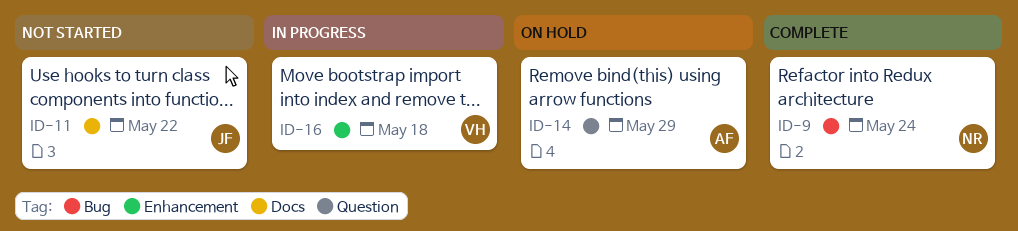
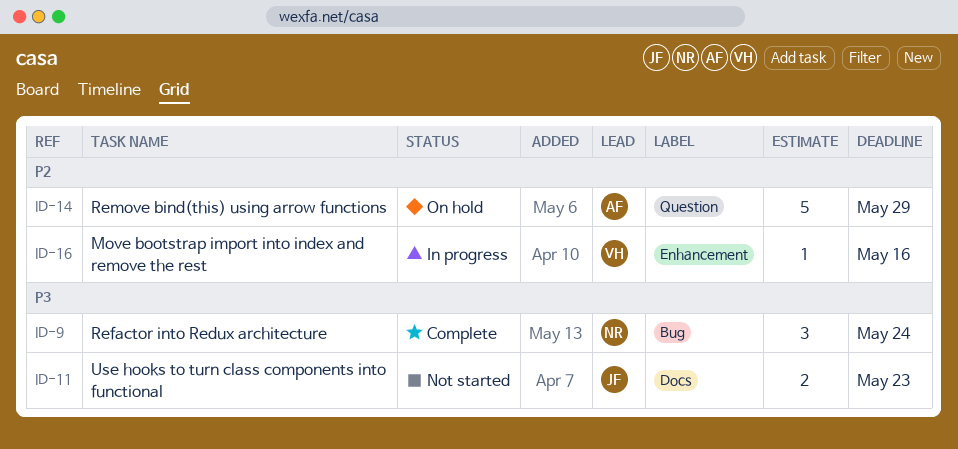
ID-11, due: May 22 -> May 23
ID-16, due: May 18 -> May 16

